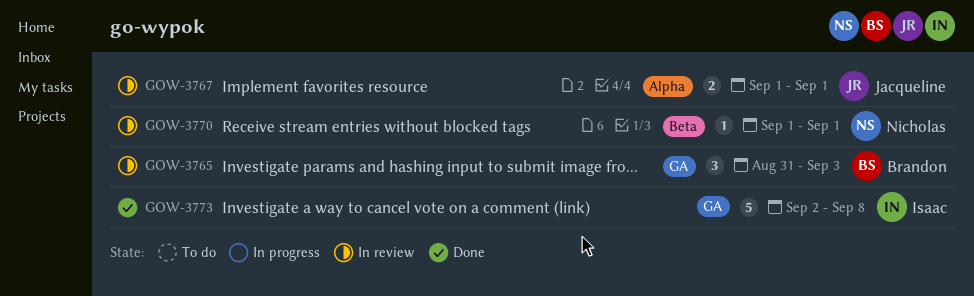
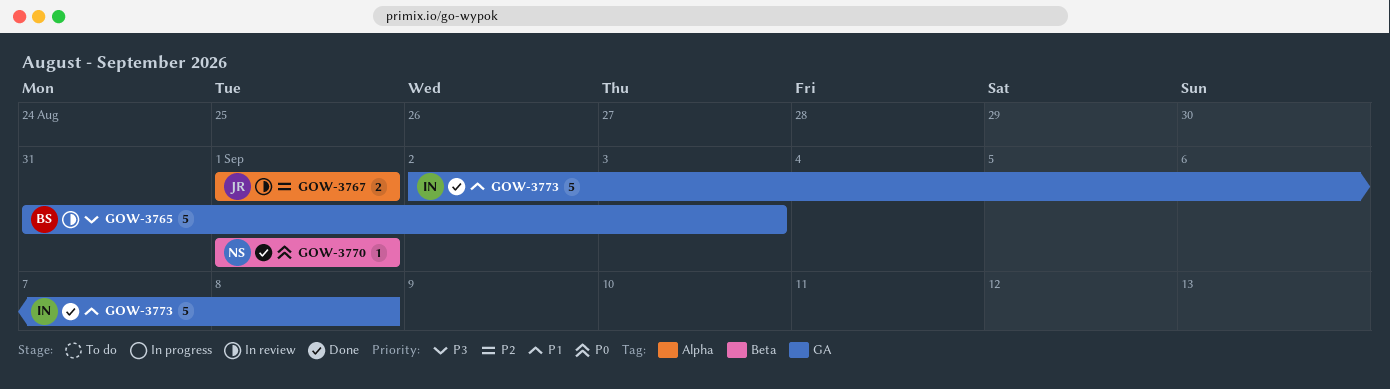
GOW-3765, estimate: 3 -> 5
GOW-3770, status: In review -> Done

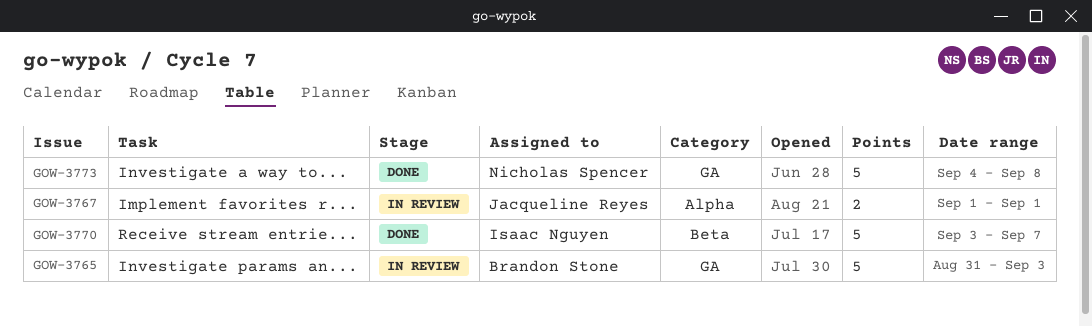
GOW-3770, owner: Nicholas Spencer -> Isaac Nguyen
GOW-3770, estimate: 1 -> 5
GOW-3770, start: Sep 1 -> Sep 3
GOW-3770, due: Sep 1 -> Sep 7
GOW-3773, owner: Isaac Nguyen -> Nicholas Spencer
GOW-3773, start: Sep 2 -> Sep 4

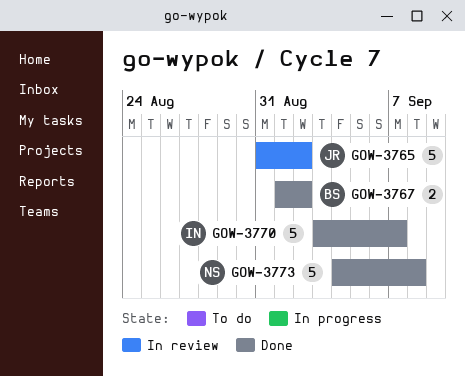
GOW-3765, owner: Brandon Stone -> Jacqueline Reyes
GOW-3765, due: Sep 3 -> Sep 2
GOW-3767, status: In review -> Done
GOW-3767, owner: Jacqueline Reyes -> Brandon Stone
GOW-3767, due: Sep 1 -> Sep 2

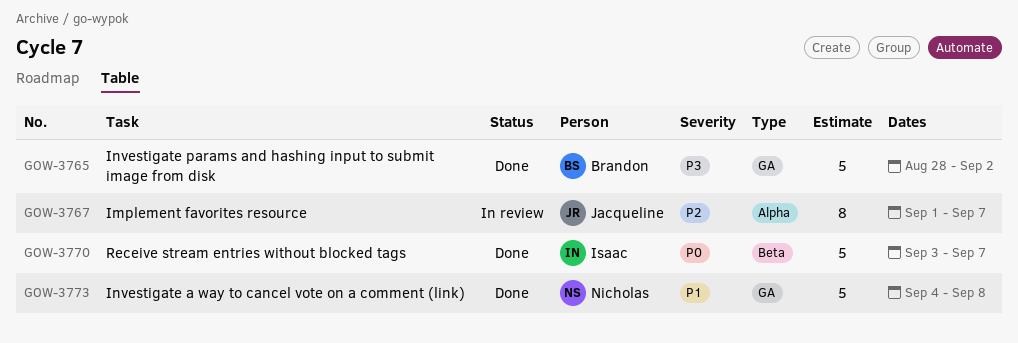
GOW-3765, status: In review -> Done
GOW-3765, owner: Jacqueline -> Brandon
GOW-3765, start: Aug 31 -> Aug 28
GOW-3767, status: Done -> In review
GOW-3767, owner: Brandon -> Jacqueline
GOW-3767, estimate: 2 -> 8
GOW-3767, due: Sep 2 -> Sep 7

